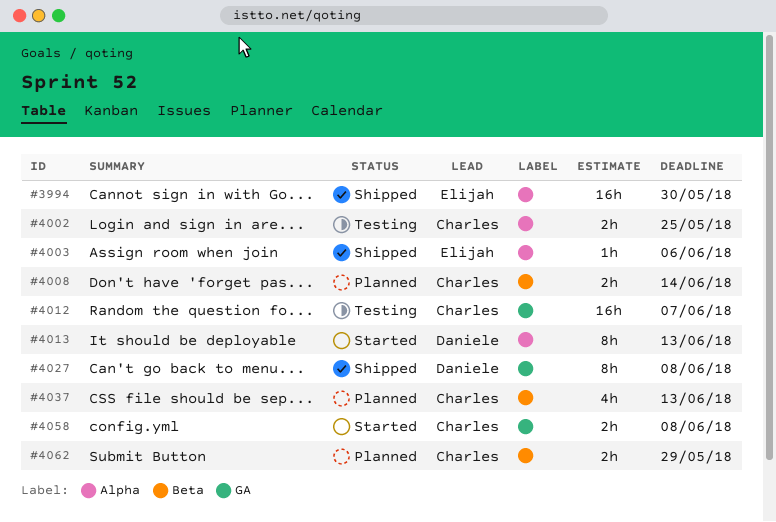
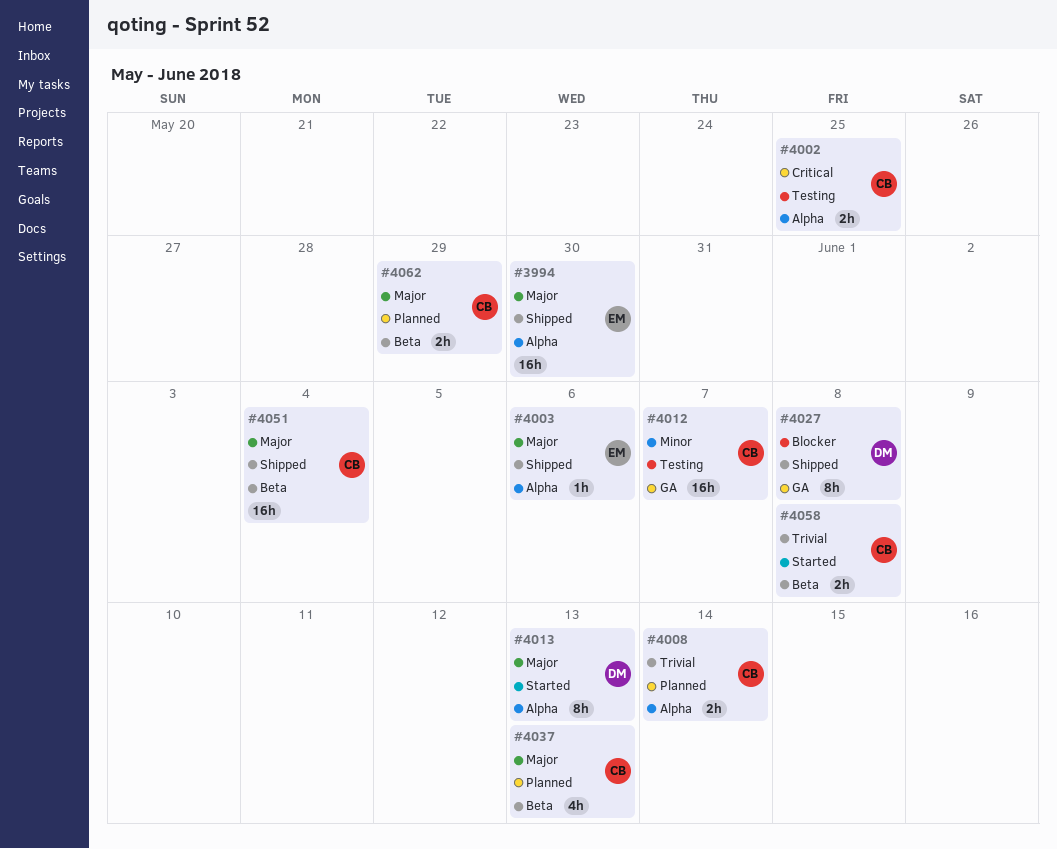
#4008, label: Beta -> Alpha
#4051: none -> present
#4058, label: GA -> Beta

